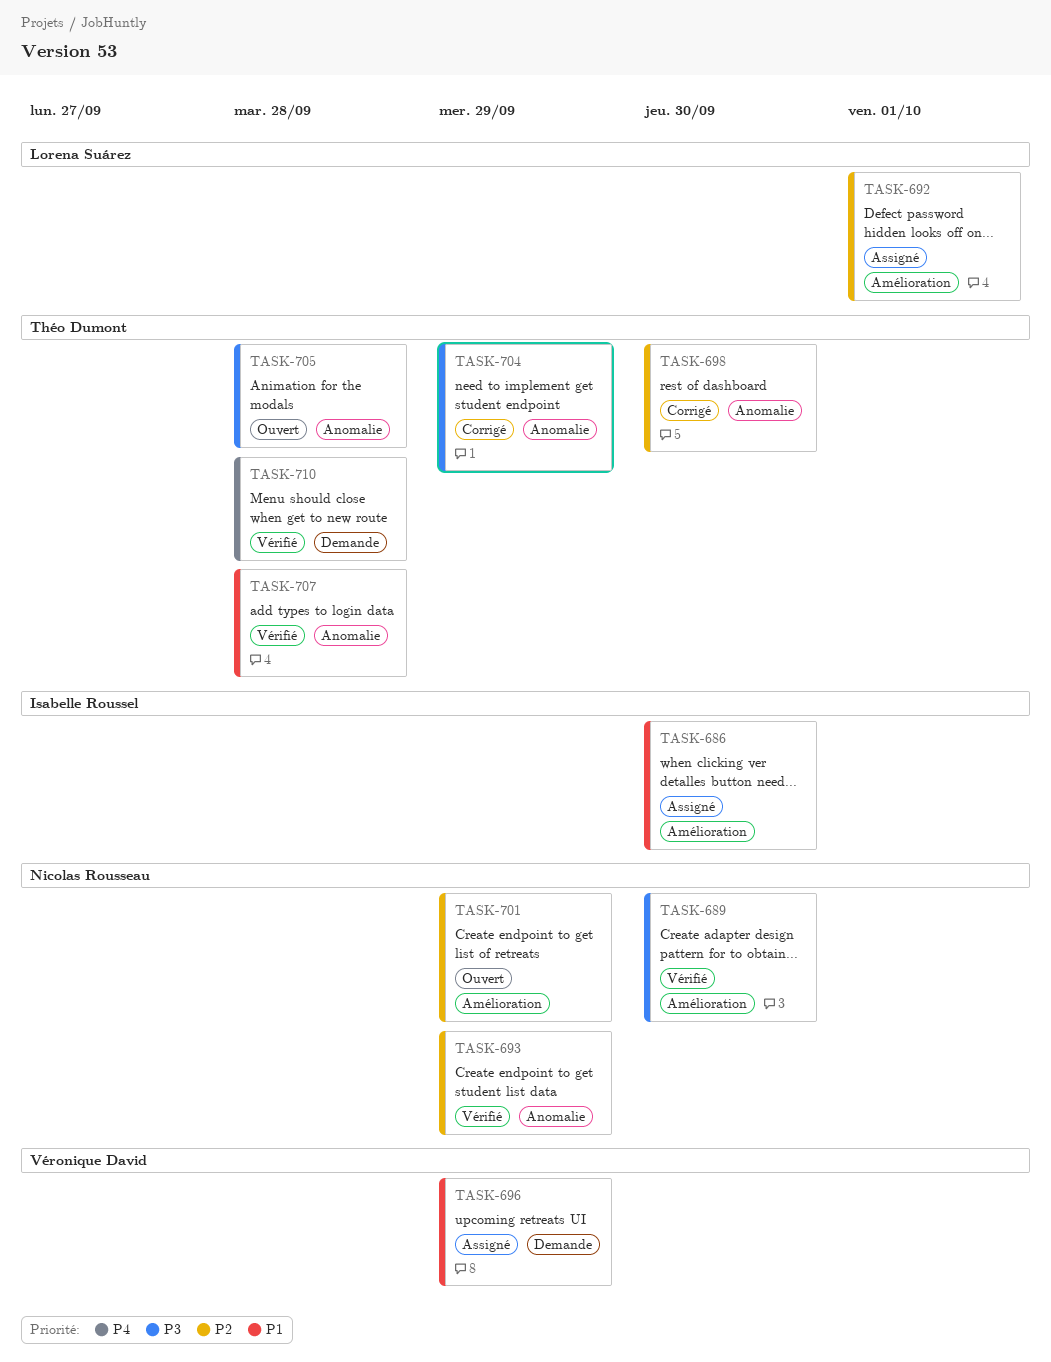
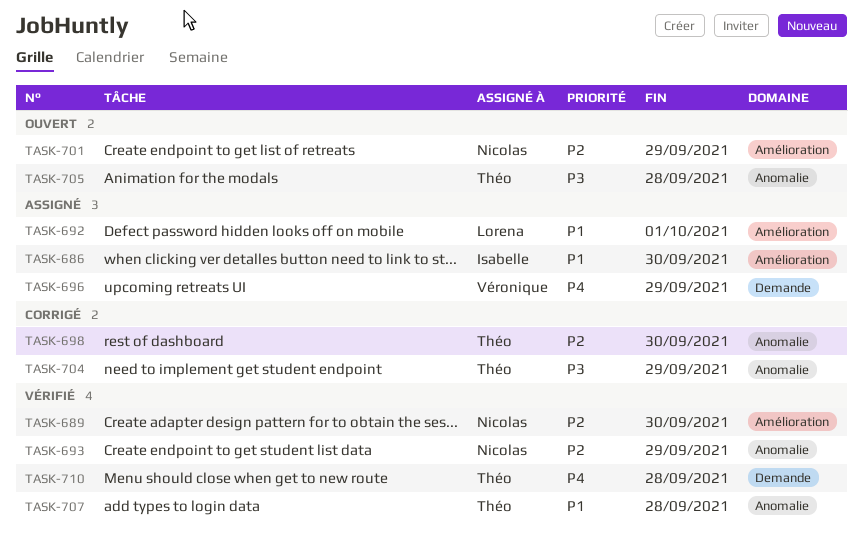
TASK-689, priority: P3 -> P2
TASK-692, priority: P2 -> P1
TASK-696, priority: P1 -> P4

